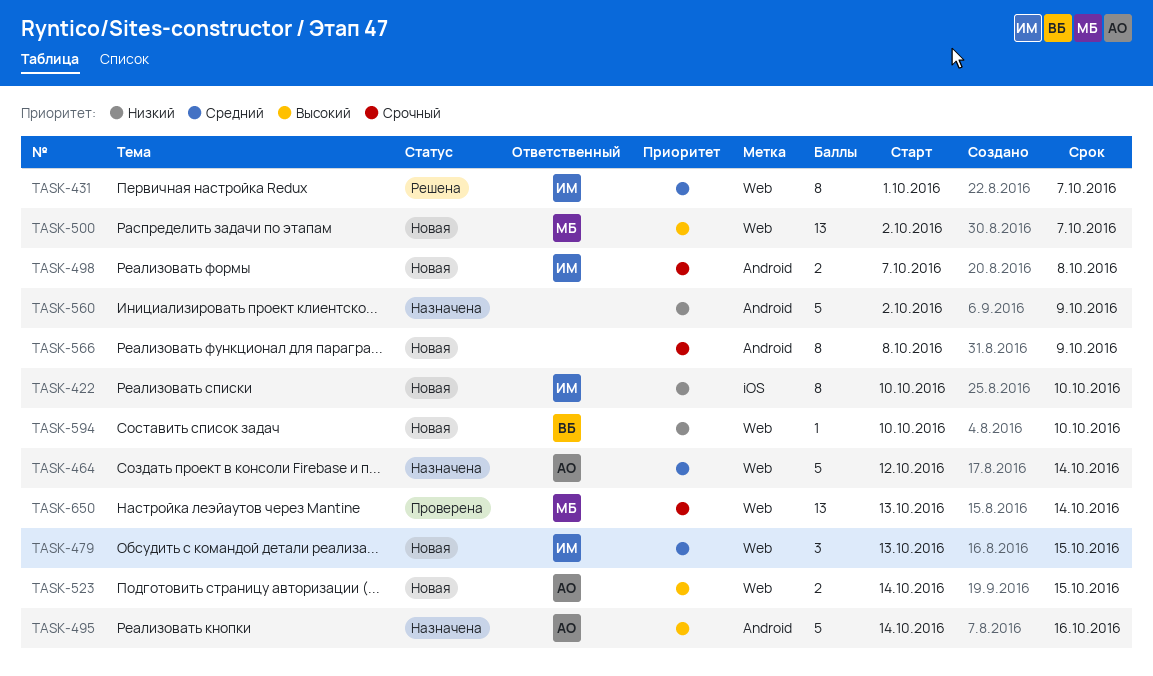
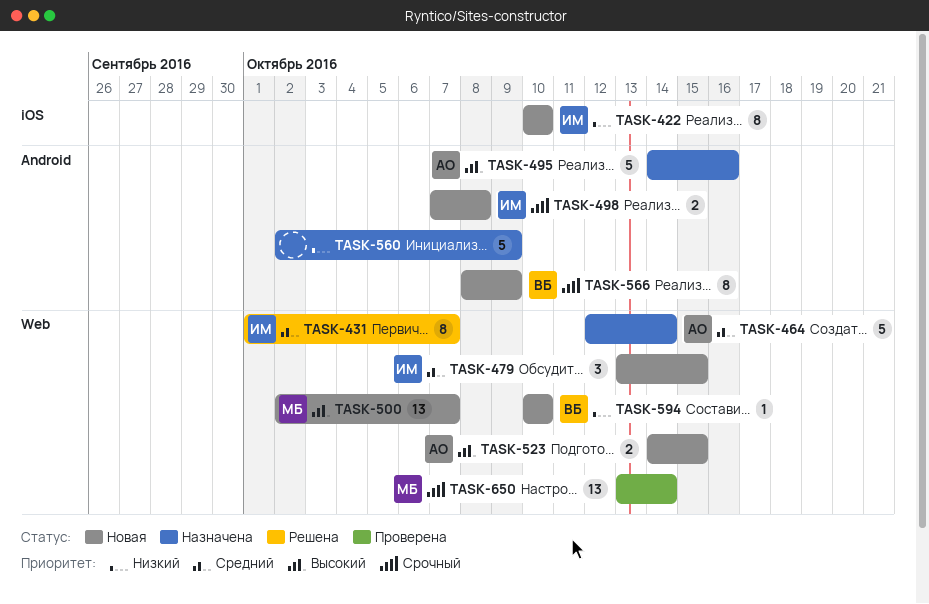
TASK-566, owner: none -> ВБ

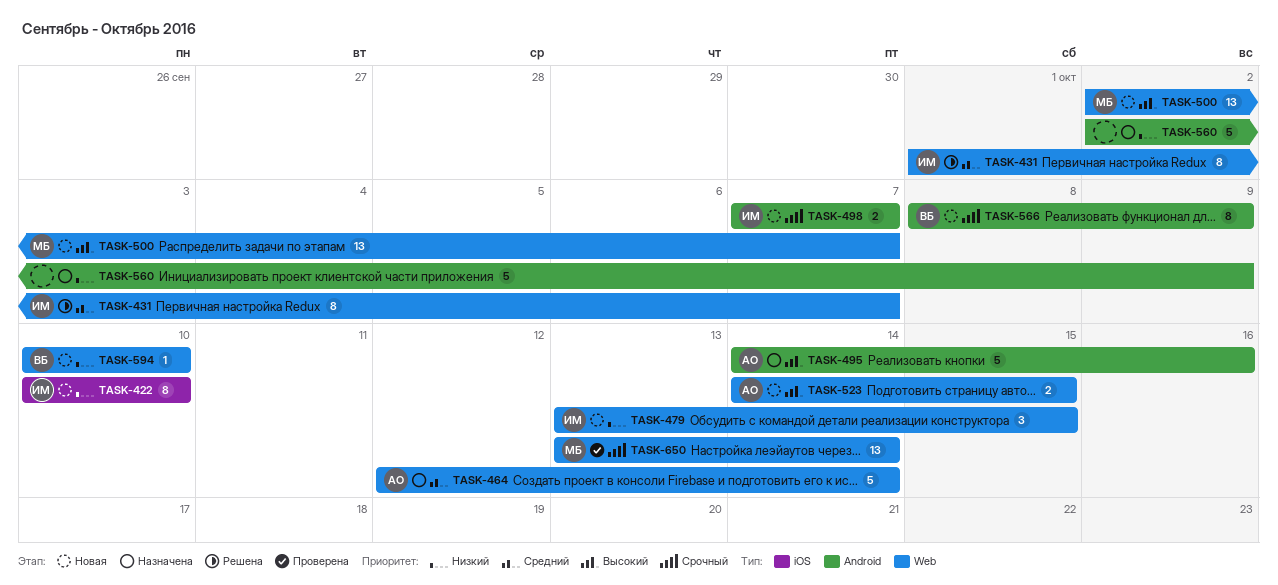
TASK-479, priority: Средний -> Низкий
TASK-498, due: Oct 8 -> Oct 7

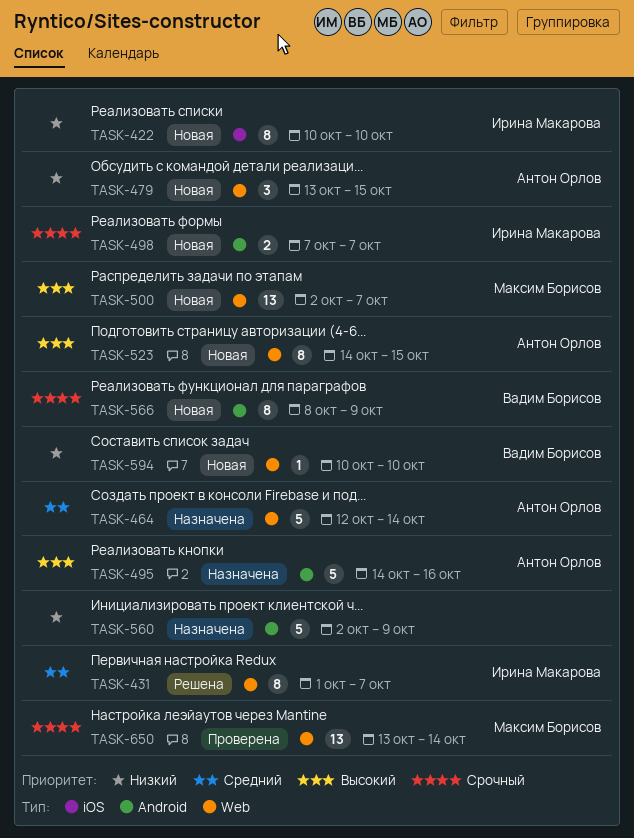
TASK-479, owner: Ирина Макарова -> Антон Орлов
TASK-523, estimate: 2 -> 8

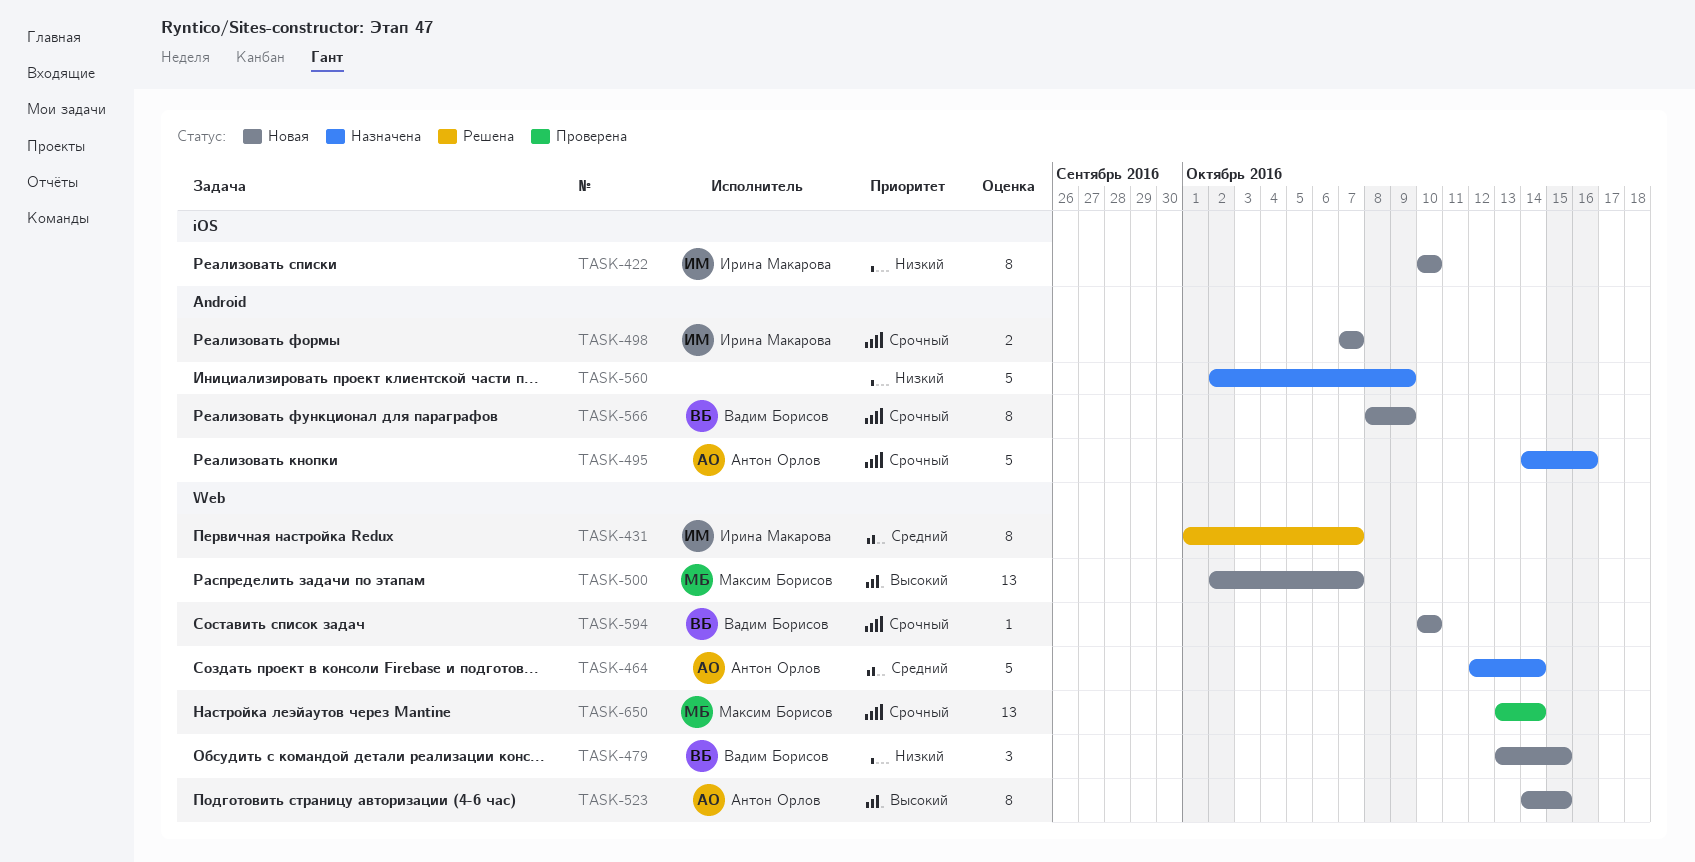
TASK-479, owner: Антон Орлов -> Вадим Борисов
TASK-495, priority: Высокий -> Срочный
TASK-594, priority: Низкий -> Срочный

